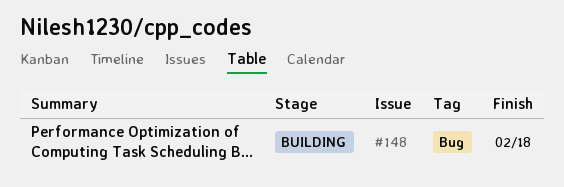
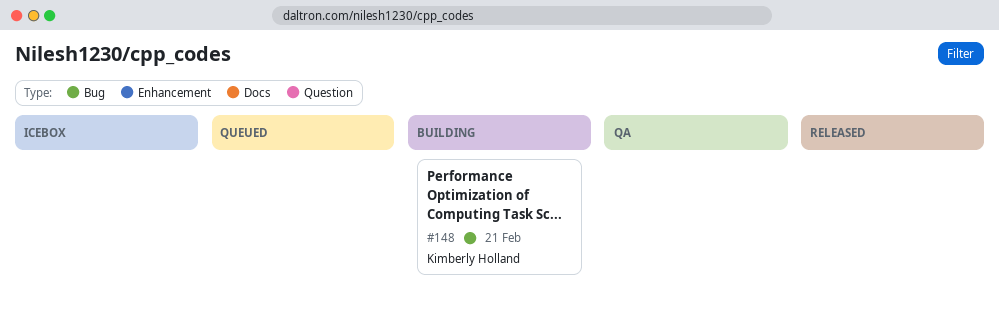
#148, due: Feb 18 -> Feb 21

